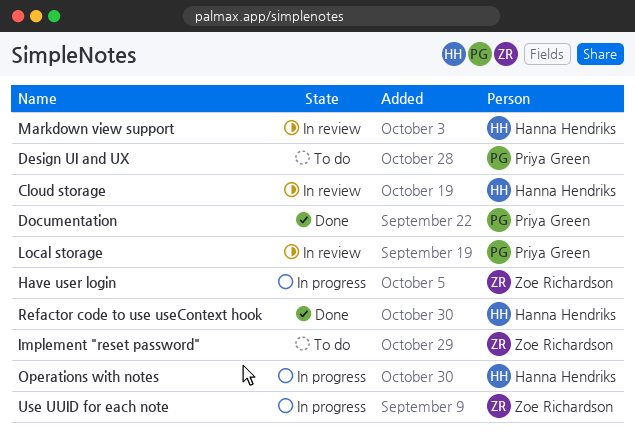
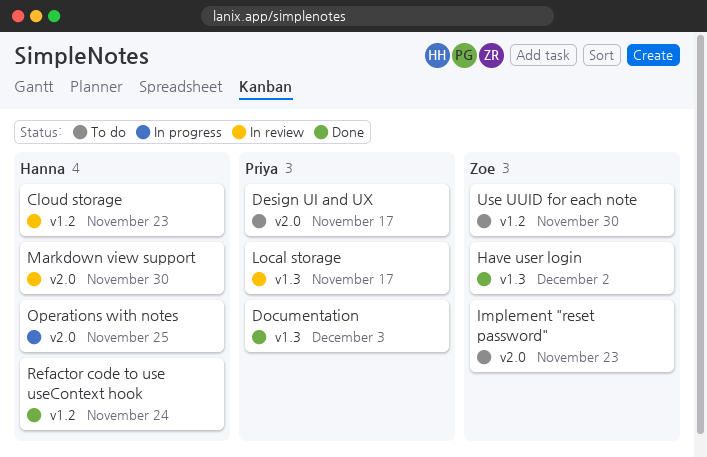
Have user login, status: In progress -> Done
Use UUID for each note, status: In progress -> To do

